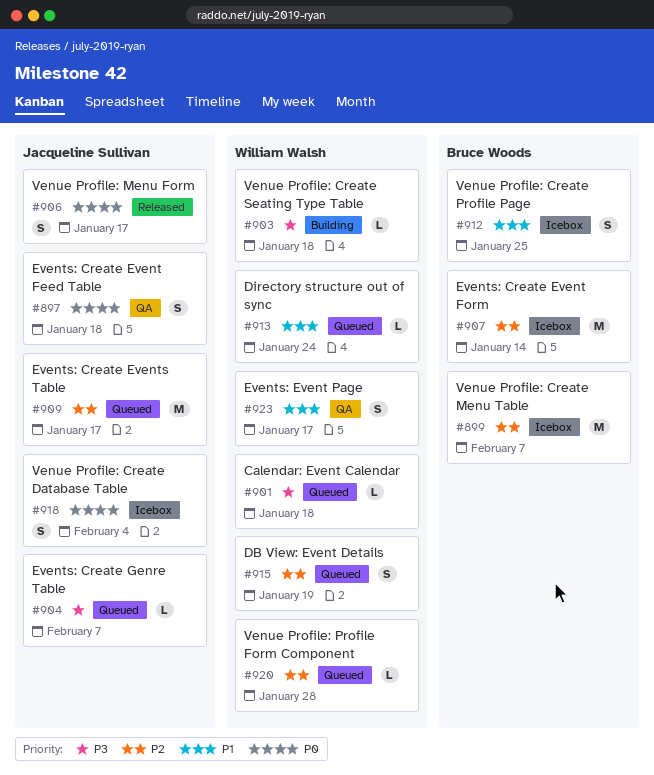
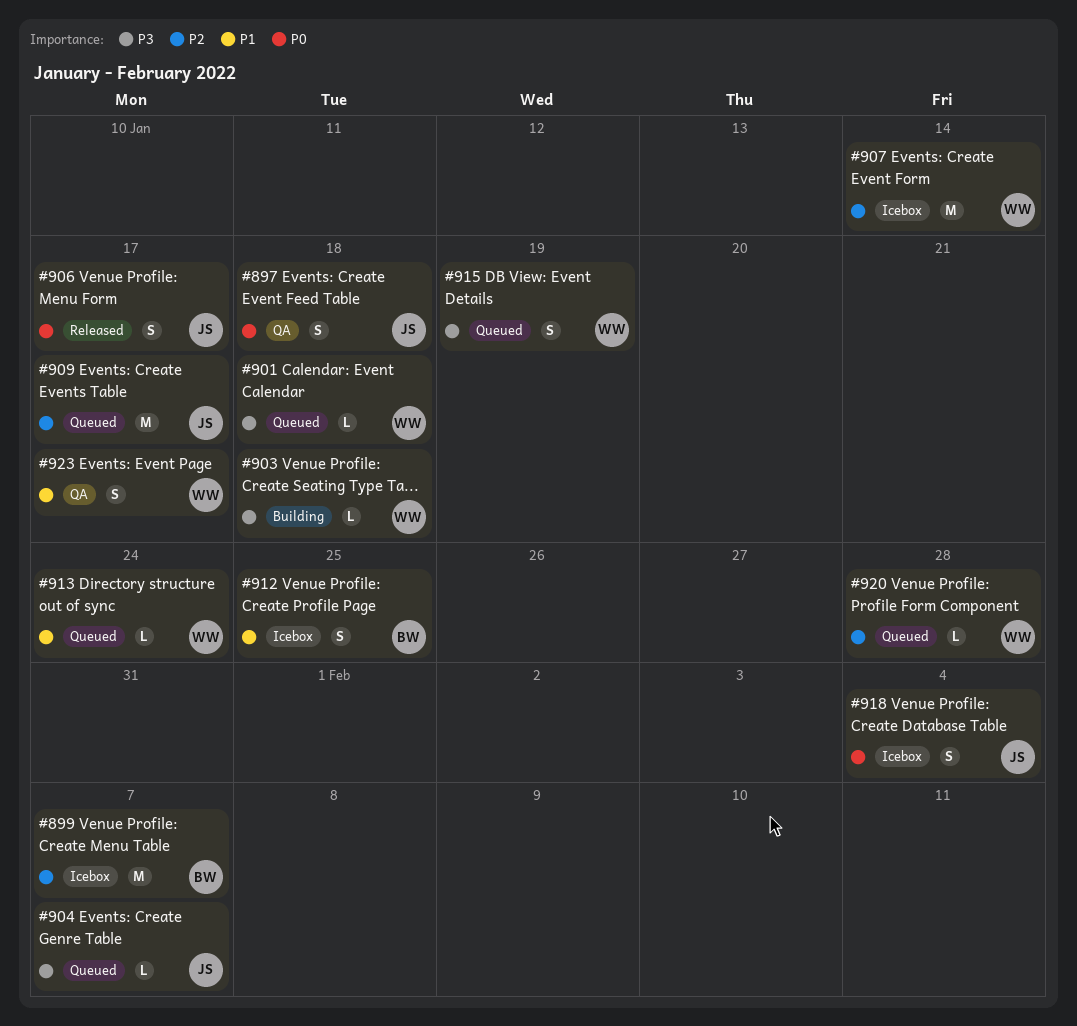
#907, owner: Bruce Woods -> William Walsh
#915, priority: P2 -> P3

